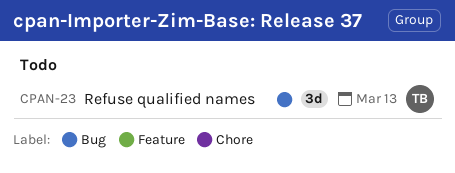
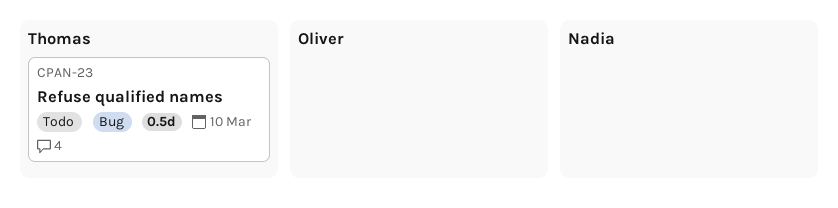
CPAN-23, estimate: 3d -> 0.5d
CPAN-23, due: Mar 13 -> Mar 10

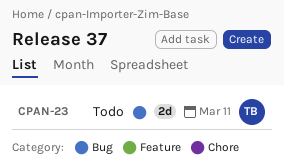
CPAN-23, estimate: 0.5d -> 2d
CPAN-23, due: Mar 10 -> Mar 11

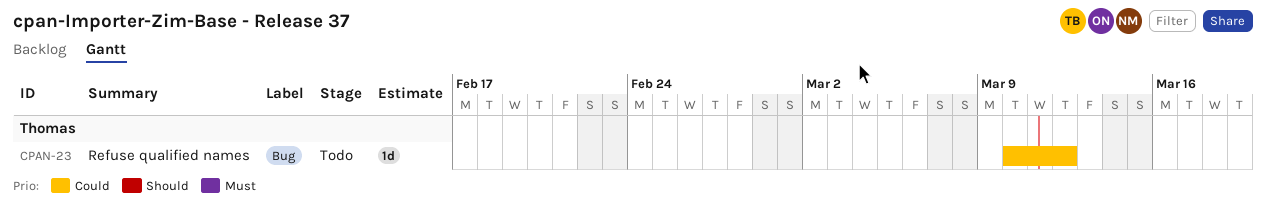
CPAN-23, estimate: 2d -> 1d
CPAN-23, due: Mar 11 -> Mar 12

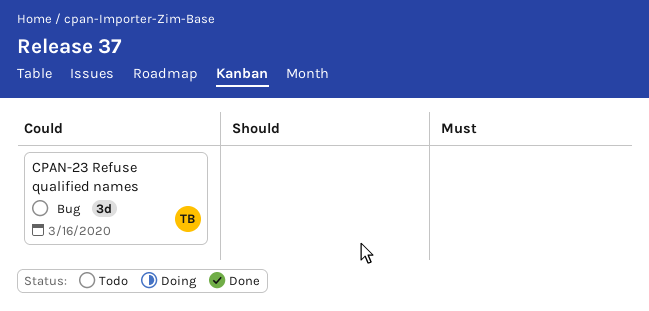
CPAN-23, estimate: 1d -> 3d
CPAN-23, due: Mar 12 -> Mar 16

